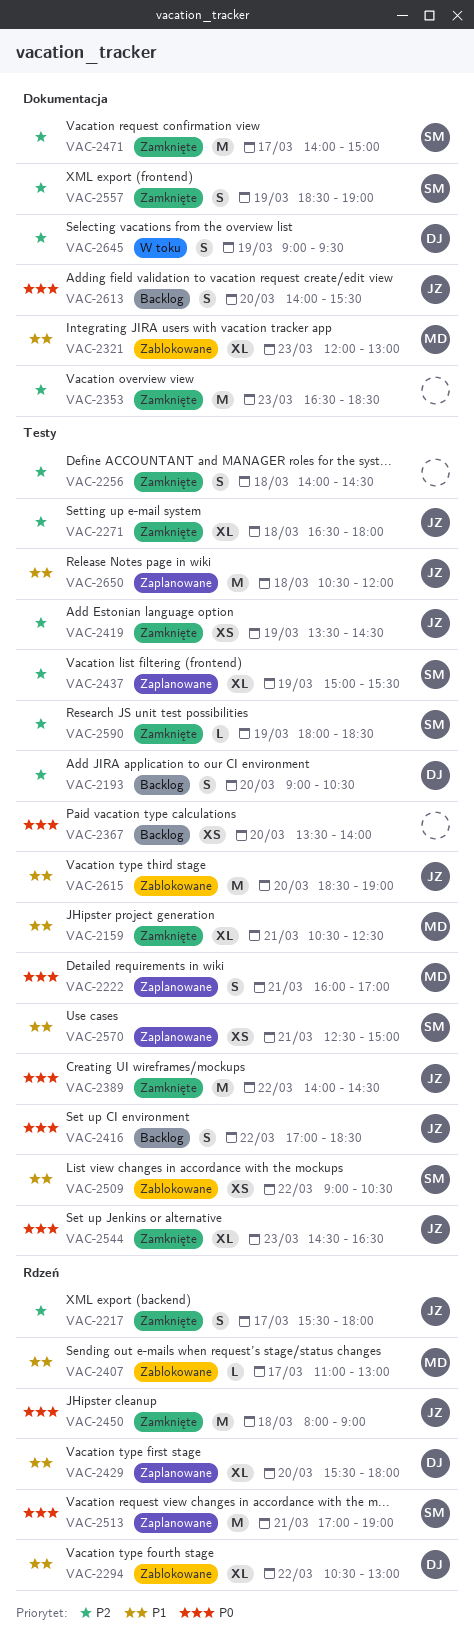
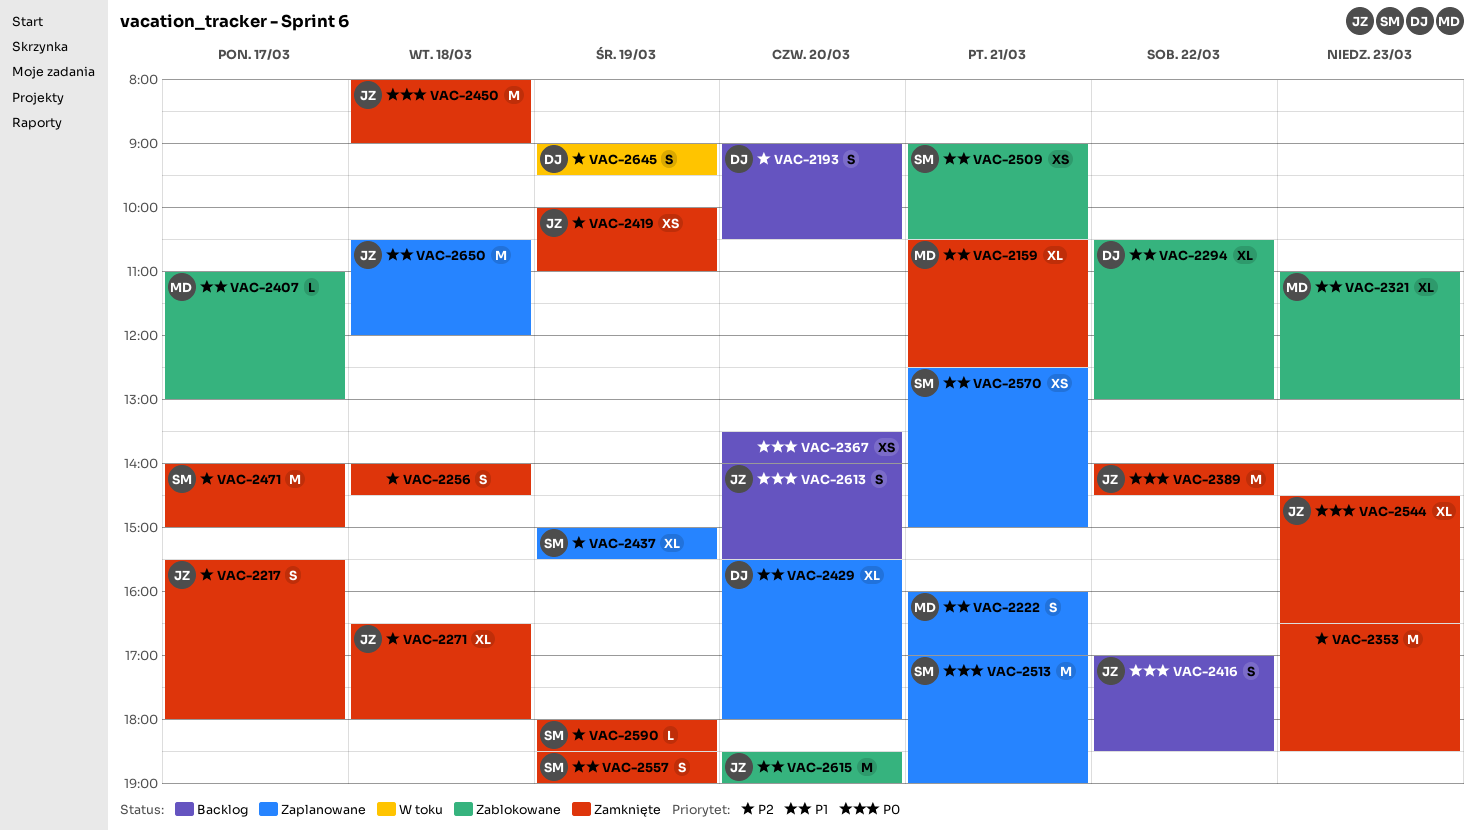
VAC-2222, priority: P0 -> P1
VAC-2321, begins: 12:00 -> 11:00
VAC-2419, begins: 13:30 -> 10:00
VAC-2419, ends: 14:30 -> 11:00
VAC-2509, day: Mar 22 -> Mar 21
VAC-2557, priority: P2 -> P1

